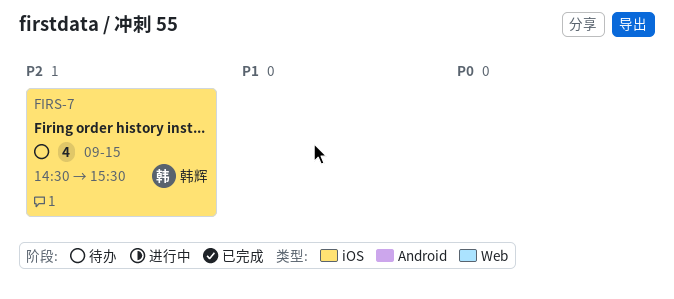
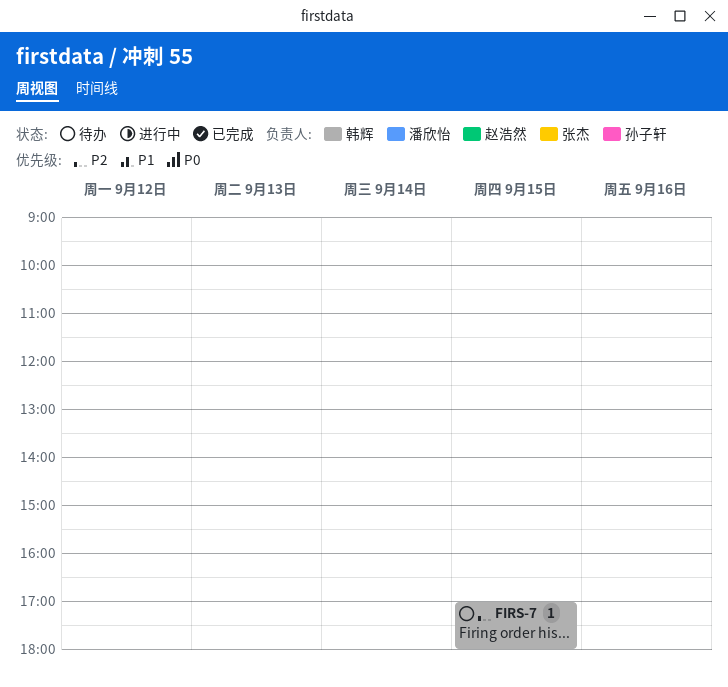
FIRS-7, estimate: 4 -> 1
FIRS-7, begins: 14:30 -> 17:00
FIRS-7, ends: 15:30 -> 18:00

